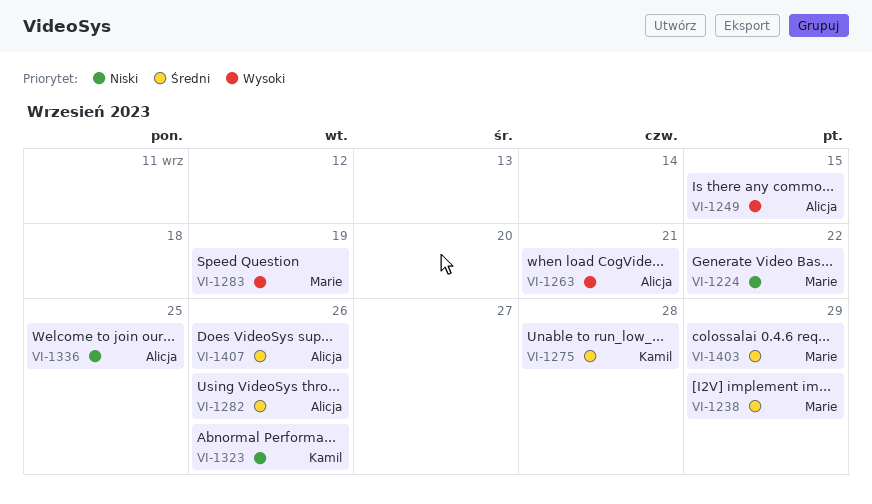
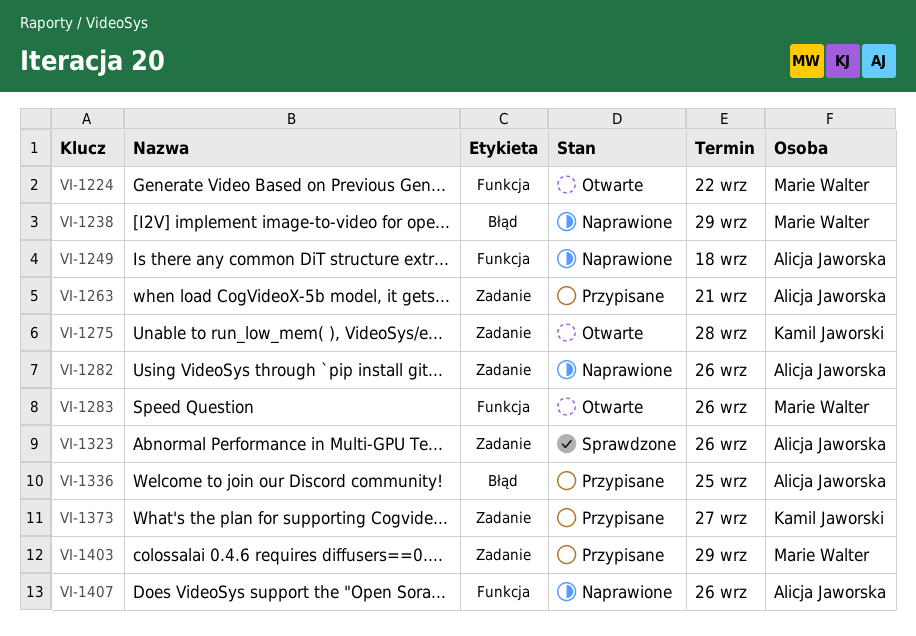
VI-1249, due: Sep 15 -> Sep 18
VI-1283, due: Sep 19 -> Sep 26
VI-1323, owner: Kamil Jaworski -> Alicja Jaworska
VI-1373: none -> present

